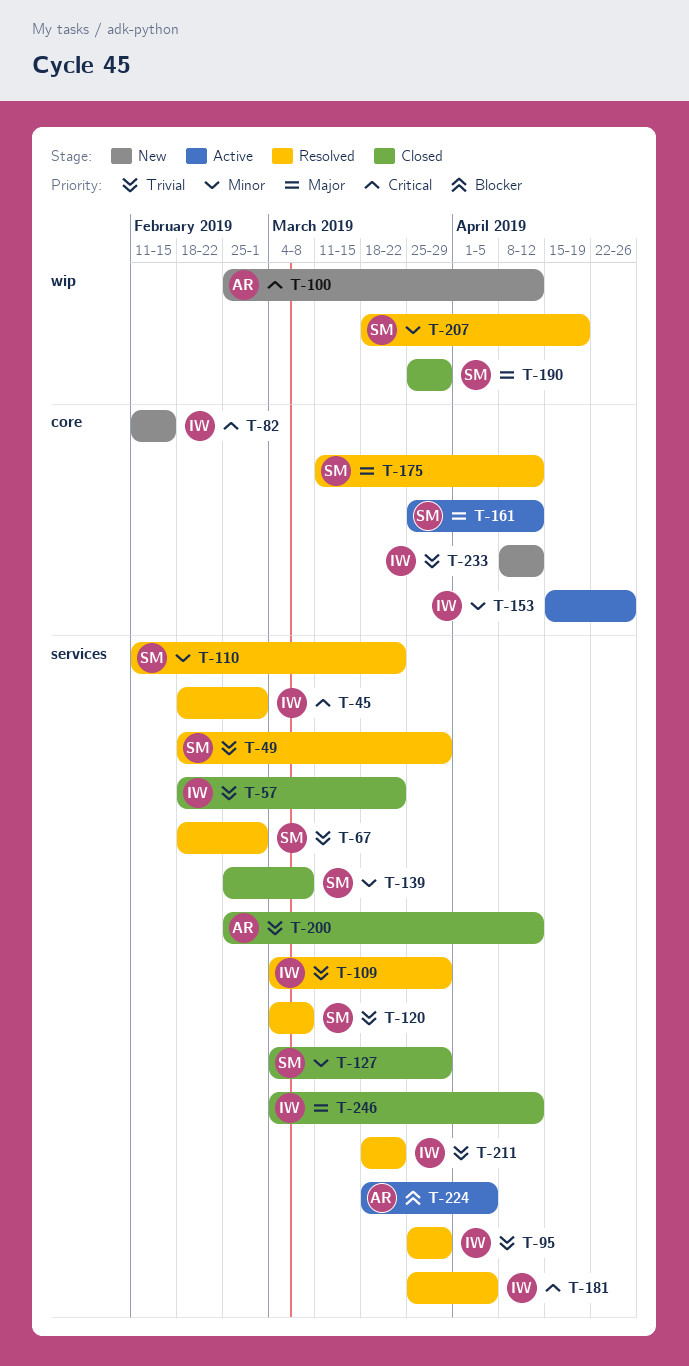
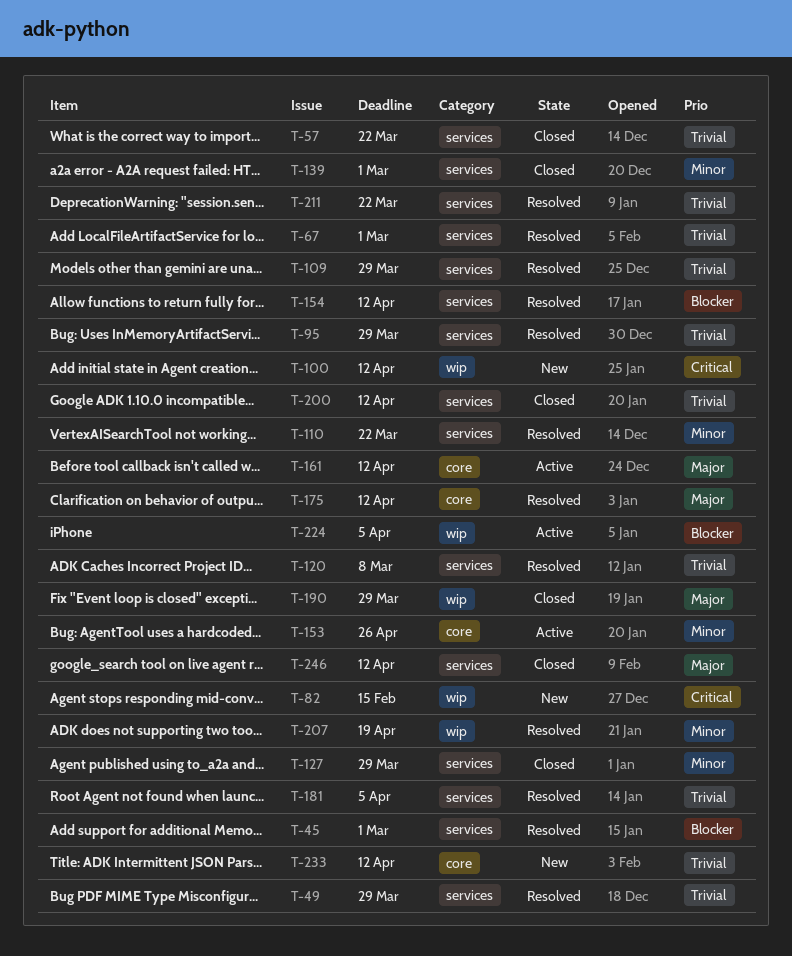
T-45, priority: Critical -> Blocker
T-82, label: core -> wip
T-139, due: Mar 8 -> Mar 1
T-154: none -> present
T-181, priority: Critical -> Trivial
T-224, label: services -> wip

